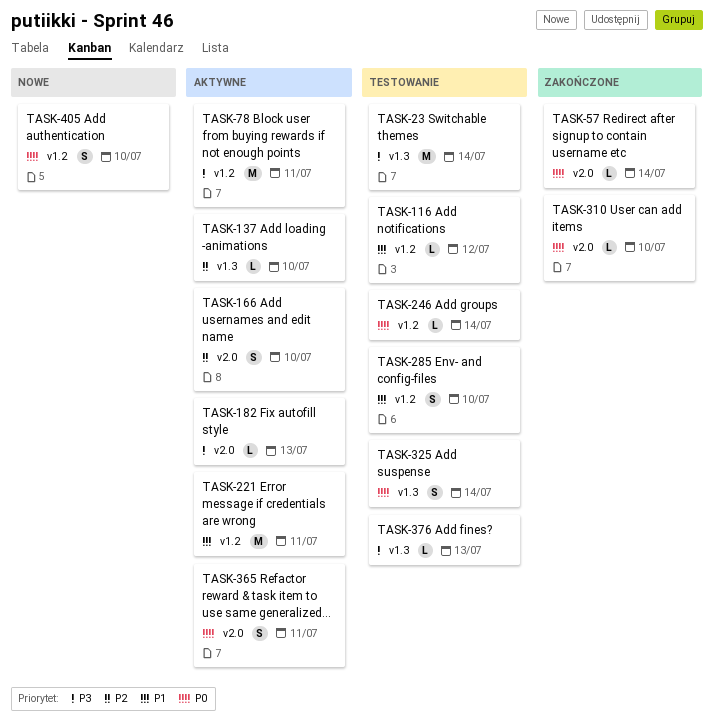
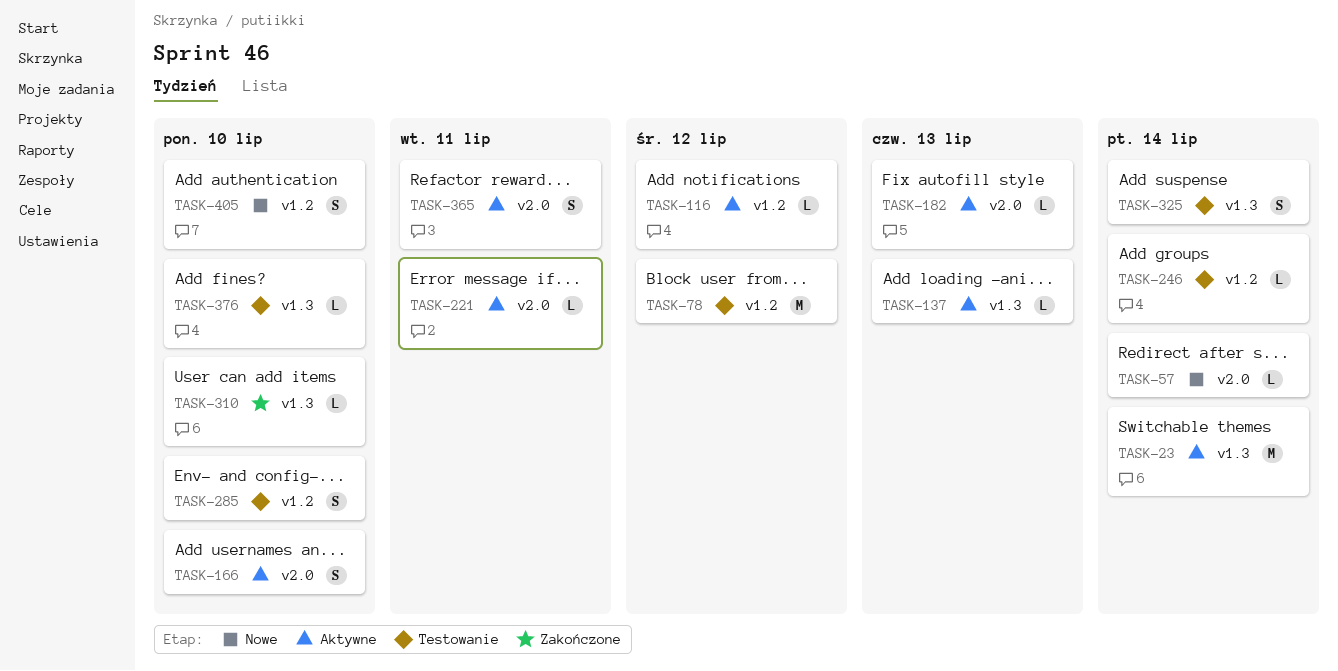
TASK-23, status: Testowanie -> Aktywne
TASK-57, status: Zakończone -> Nowe
TASK-78, status: Aktywne -> Testowanie
TASK-78, due: Jul 11 -> Jul 12
TASK-116, status: Testowanie -> Aktywne
TASK-137, due: Jul 10 -> Jul 13
TASK-221, label: v1.2 -> v2.0
TASK-221, estimate: M -> L
TASK-310, label: v2.0 -> v1.3
TASK-376, due: Jul 13 -> Jul 10

